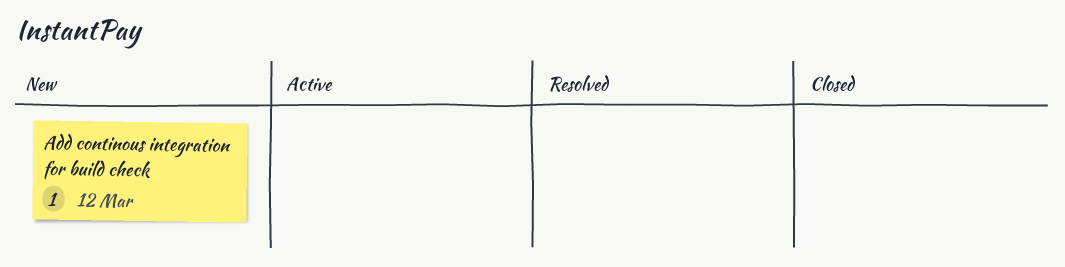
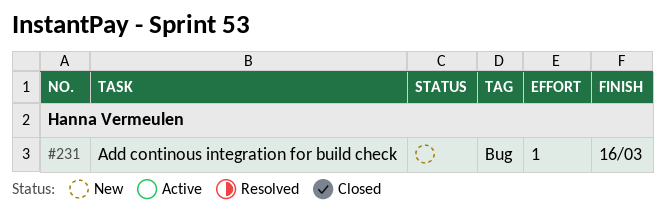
Add continous integration for build check, due: Mar 12 -> Mar 16

